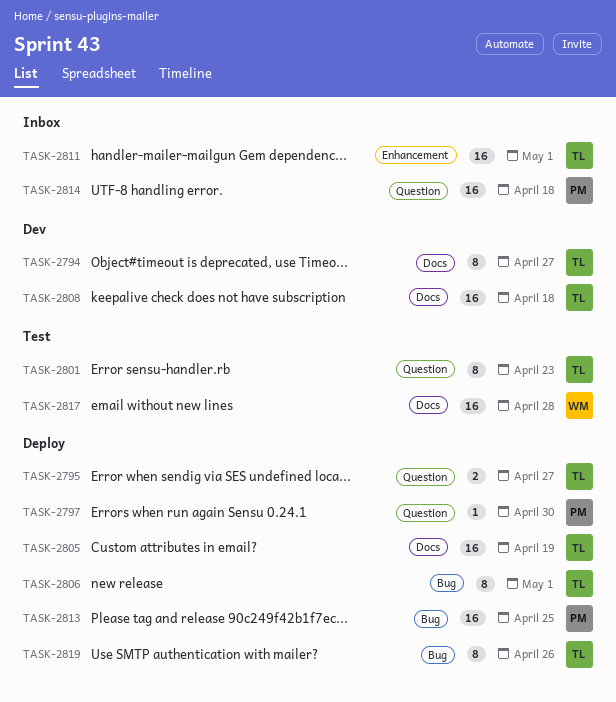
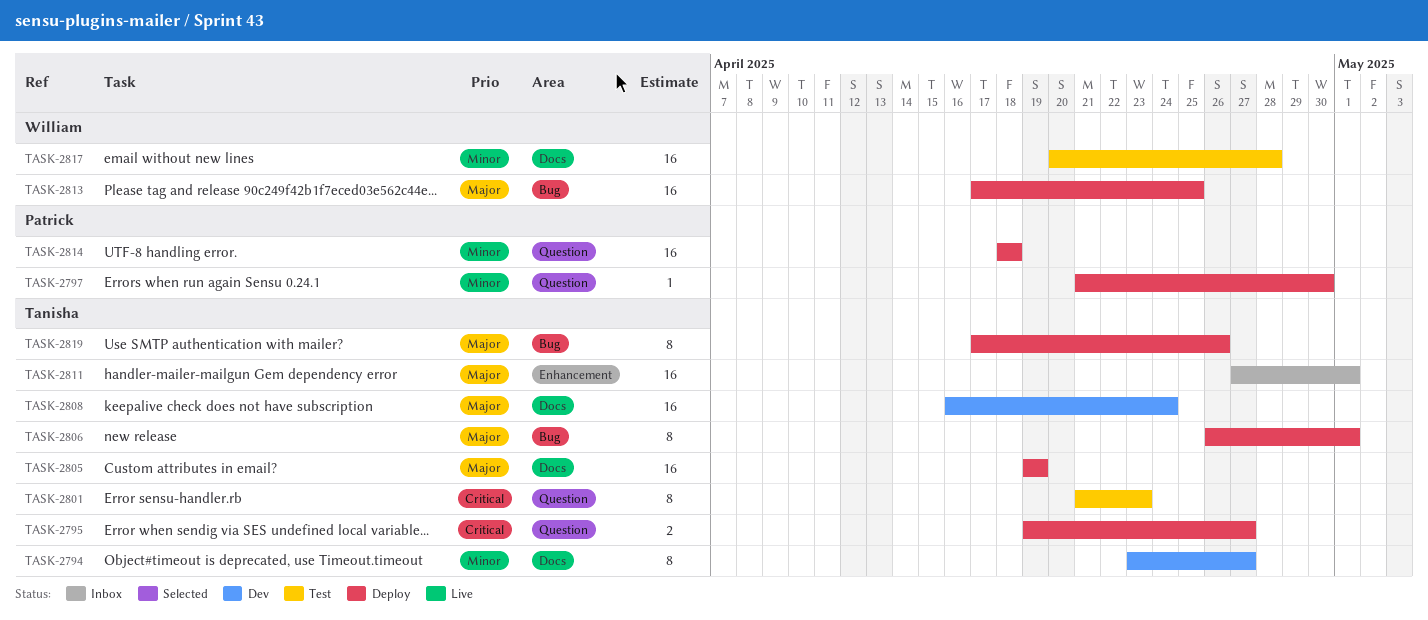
TASK-2808, due: Apr 18 -> Apr 24
TASK-2813, owner: Patrick -> William
TASK-2814, status: Inbox -> Deploy

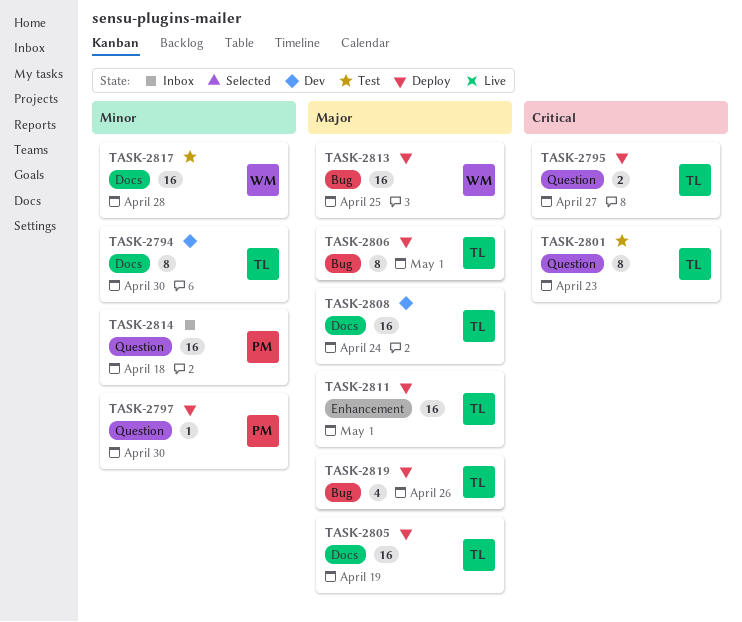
TASK-2794, due: Apr 27 -> Apr 30
TASK-2811, status: Inbox -> Deploy
TASK-2814, status: Deploy -> Inbox
TASK-2819, estimate: 8 -> 4

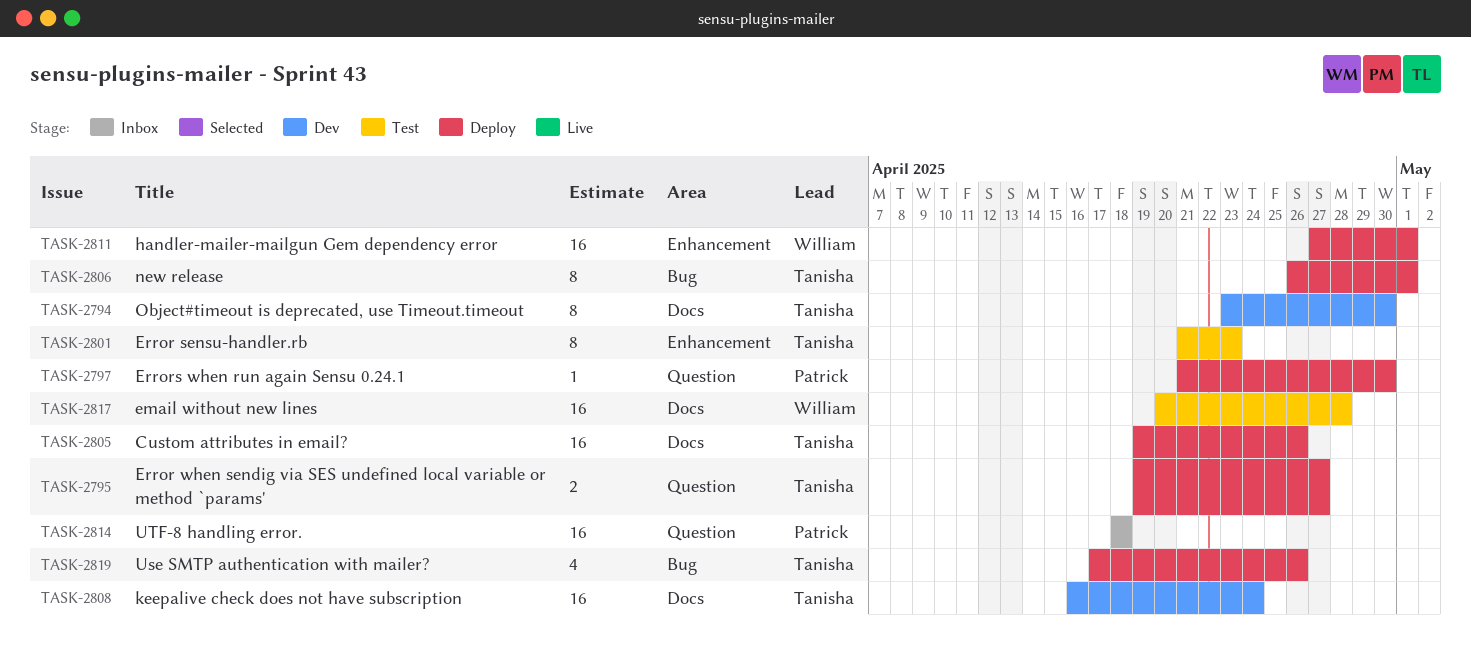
TASK-2801, label: Question -> Enhancement
TASK-2805, due: Apr 19 -> Apr 26
TASK-2811, owner: Tanisha -> William
TASK-2813: present -> none

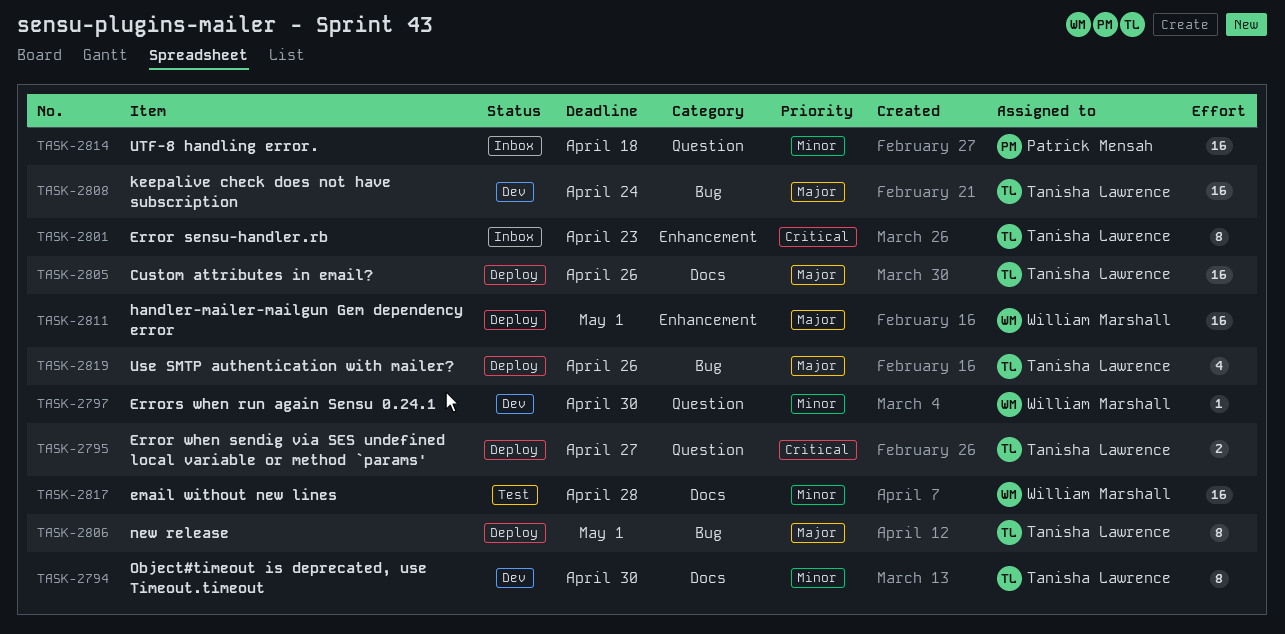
TASK-2797, status: Deploy -> Dev
TASK-2797, owner: Patrick Mensah -> William Marshall
TASK-2801, status: Test -> Inbox
TASK-2808, label: Docs -> Bug

